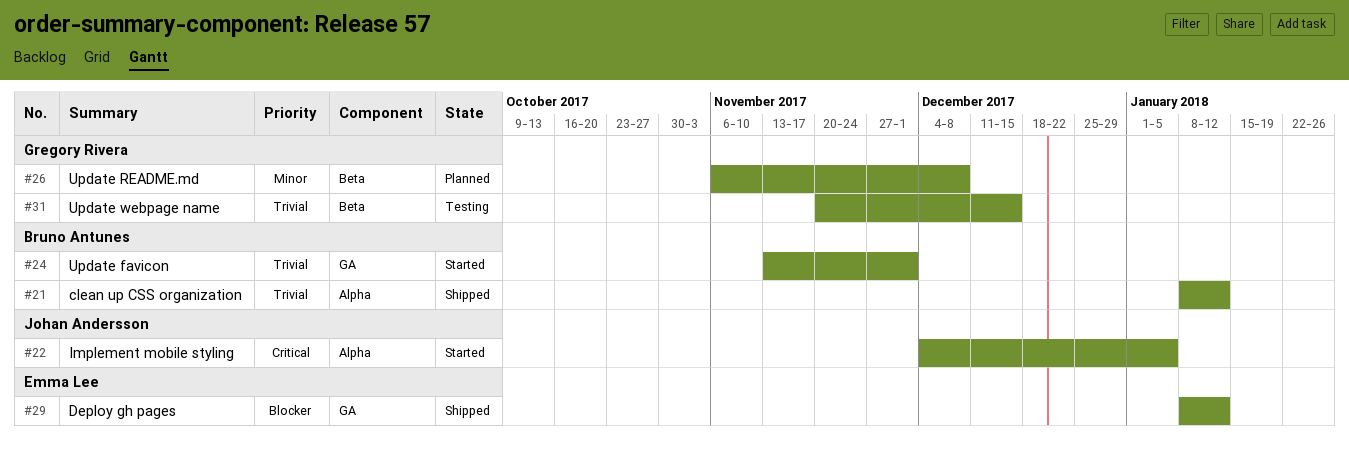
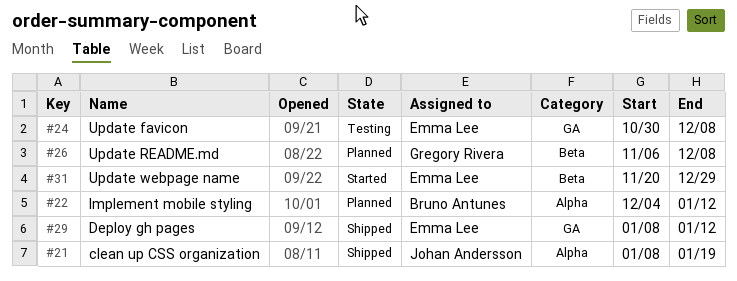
#21, owner: Bruno Antunes -> Johan Andersson
#21, due: Jan 12 -> Jan 19
#22, status: Started -> Planned
#22, owner: Johan Andersson -> Bruno Antunes
#22, due: Jan 5 -> Jan 12
#24, status: Started -> Testing
#24, owner: Bruno Antunes -> Emma Lee
#24, start: Nov 13 -> Oct 30
#24, due: Dec 1 -> Dec 8
#31, status: Testing -> Started
#31, owner: Gregory Rivera -> Emma Lee
#31, due: Dec 15 -> Dec 29

